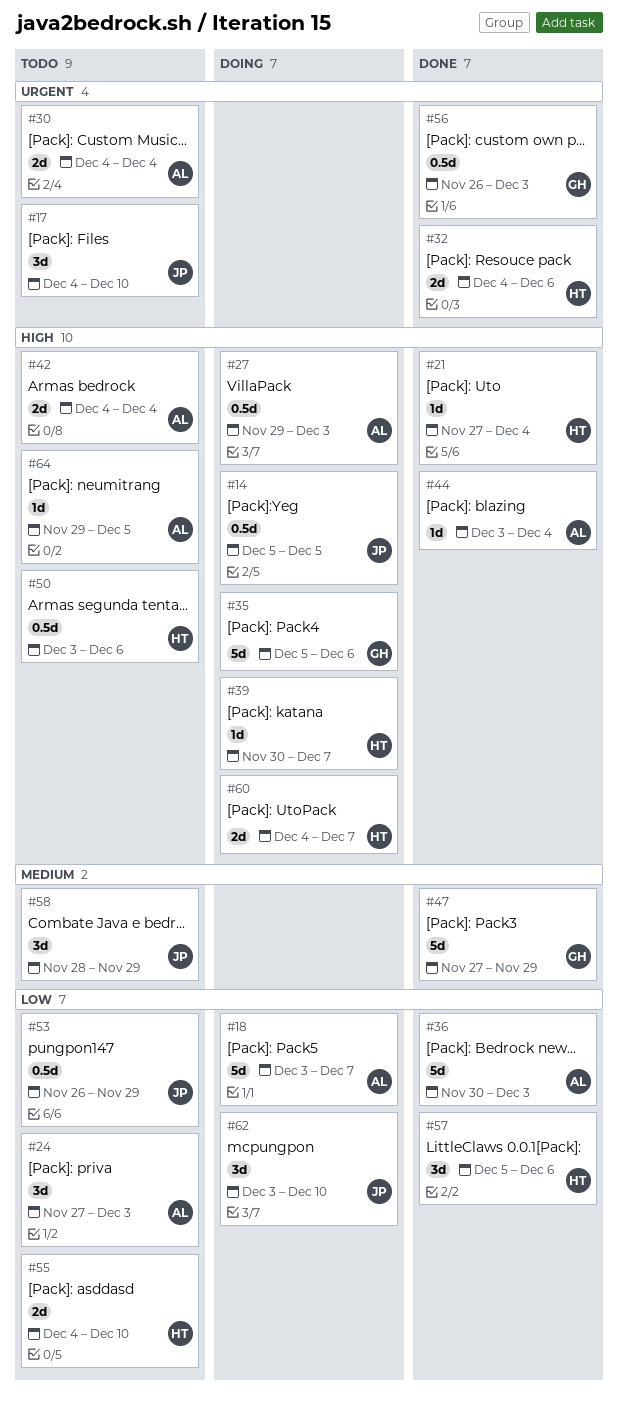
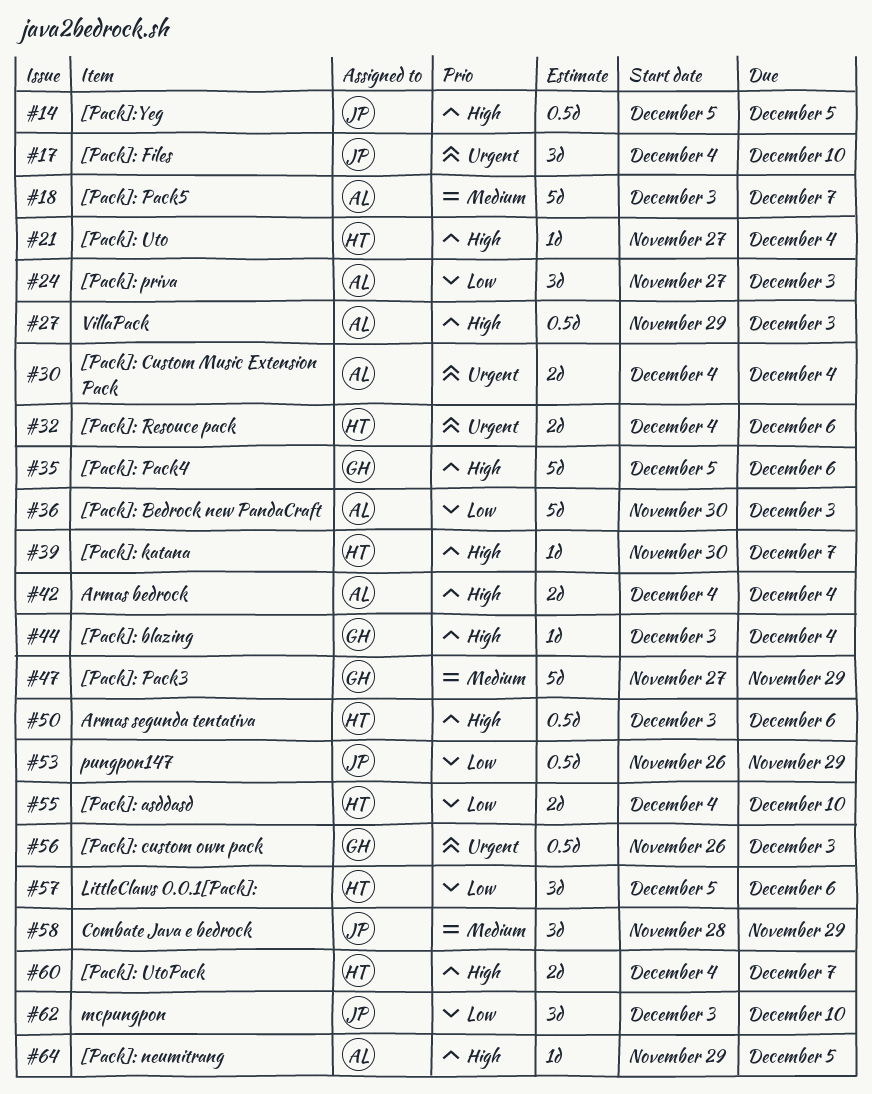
#18, priority: Low -> Medium
#44, owner: AL -> GH

